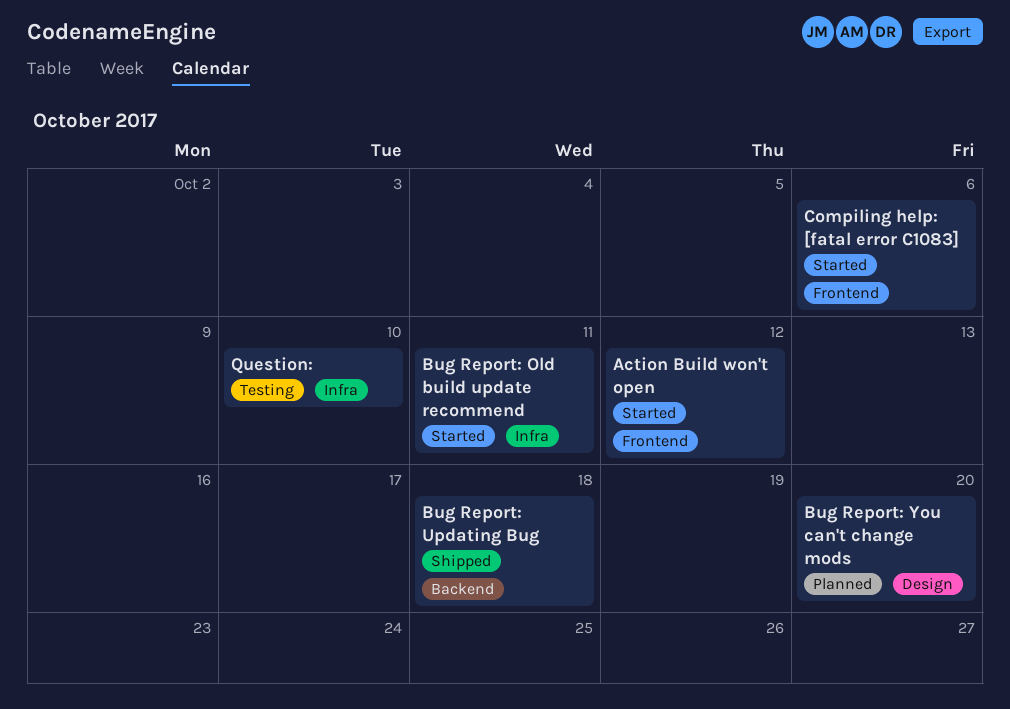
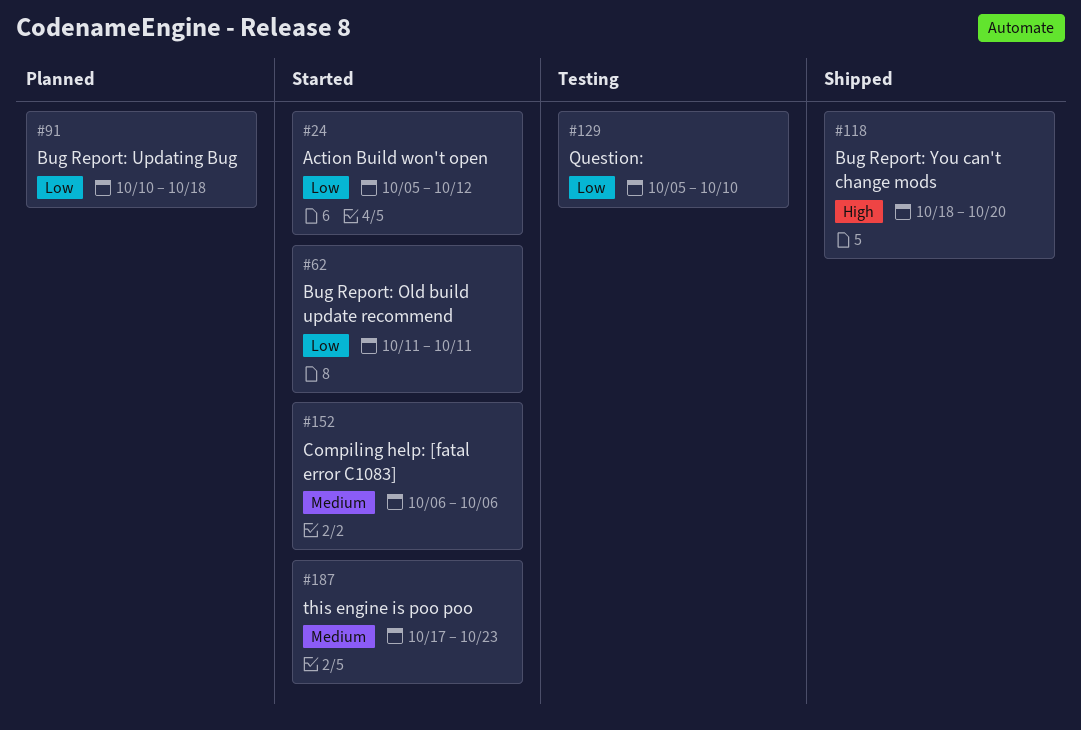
Bug Report: Updating Bug, status: Shipped -> Planned
Bug Report: You can't change mods, status: Planned -> Shipped
this engine is poo poo: none -> present

